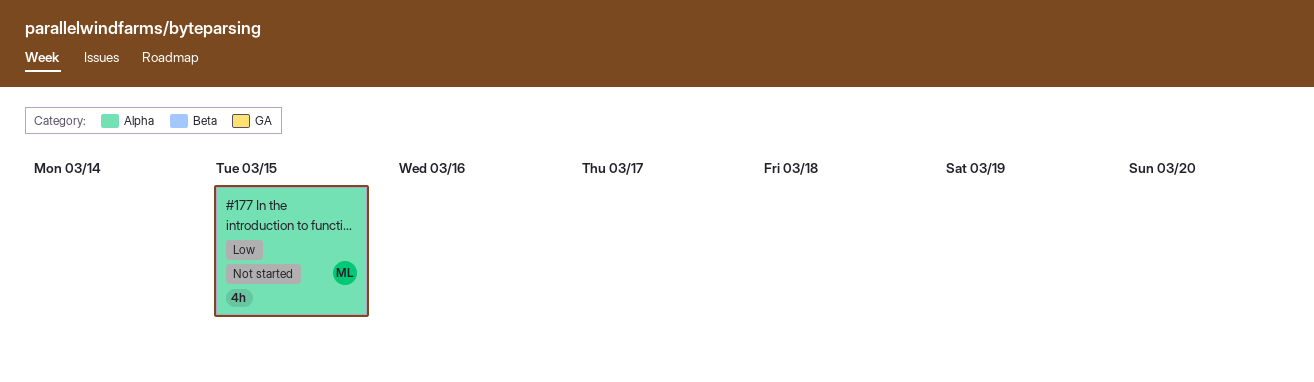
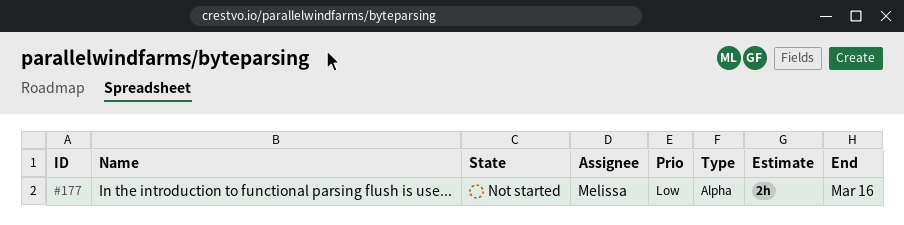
#177, estimate: 4h -> 2h
#177, due: Mar 15 -> Mar 16

